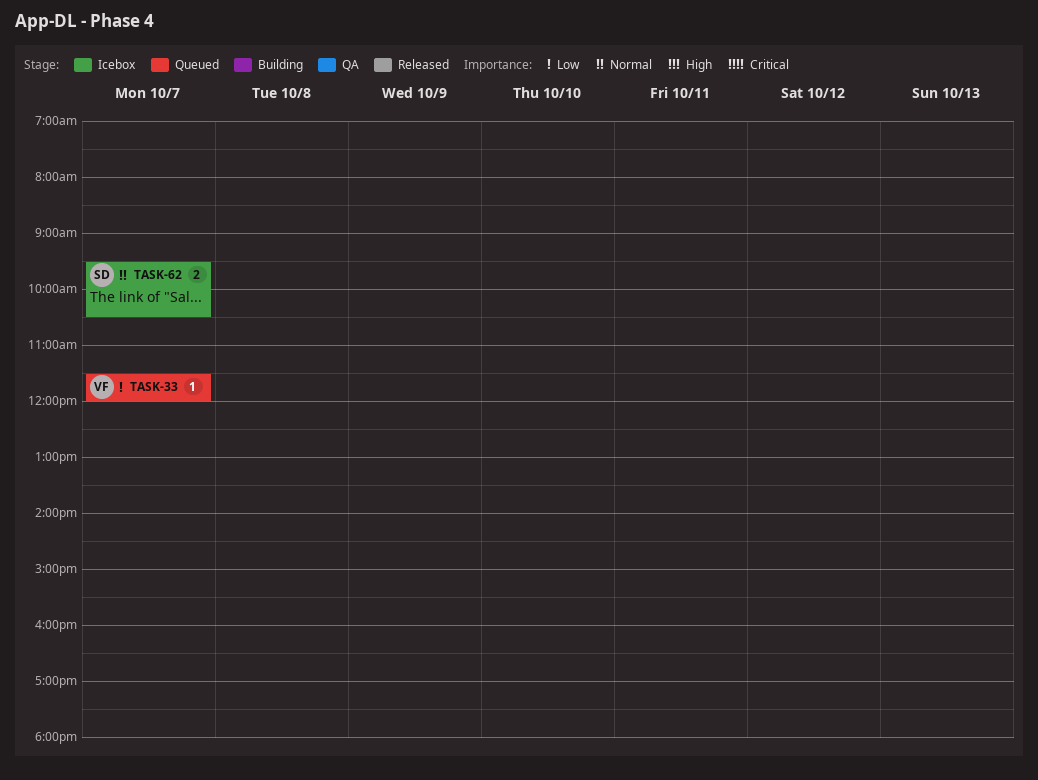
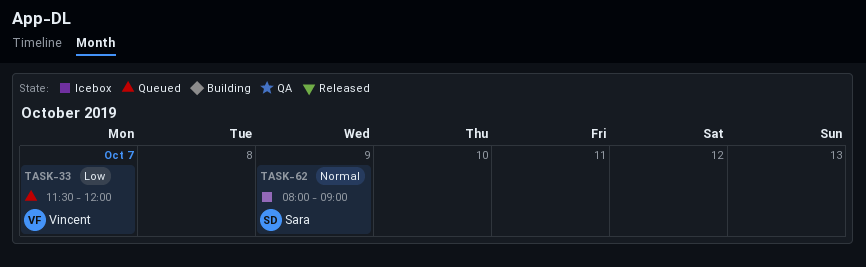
TASK-62, day: Oct 7 -> Oct 9
TASK-62, begins: 09:30 -> 08:00
TASK-62, ends: 10:30 -> 09:00

